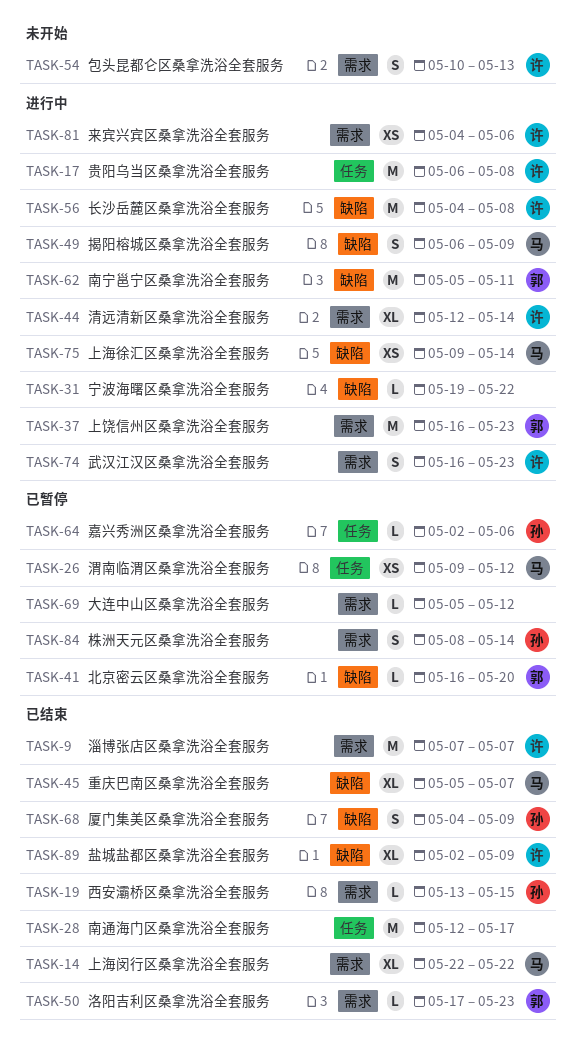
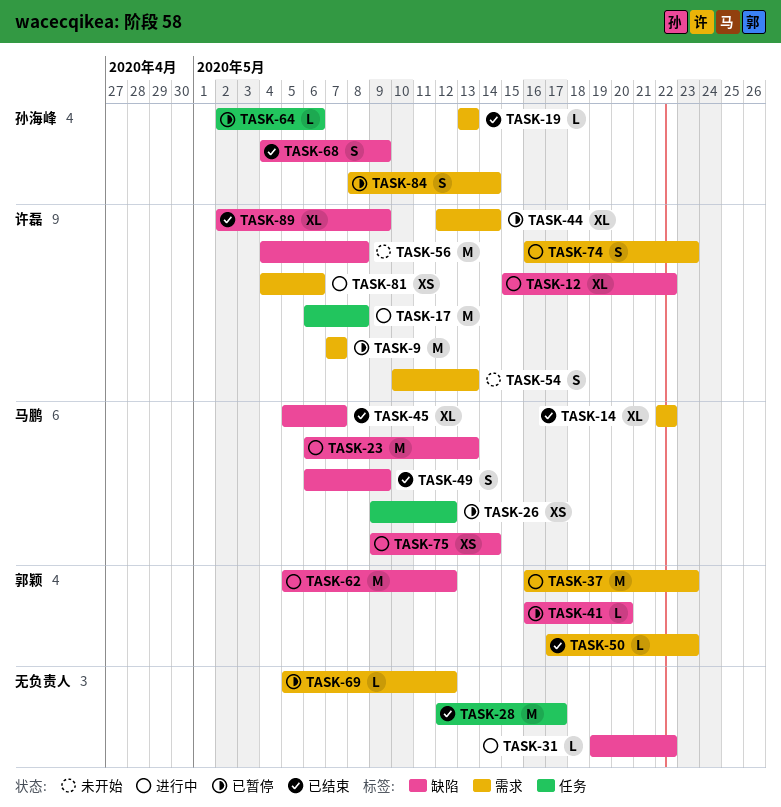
TASK-9, status: 已结束 -> 已暂停
TASK-12: none -> present
TASK-19, due: May 15 -> May 13
TASK-23: none -> present
TASK-44, status: 进行中 -> 已暂停
TASK-49, status: 进行中 -> 已结束
TASK-56, status: 进行中 -> 未开始
TASK-62, due: May 11 -> May 12

